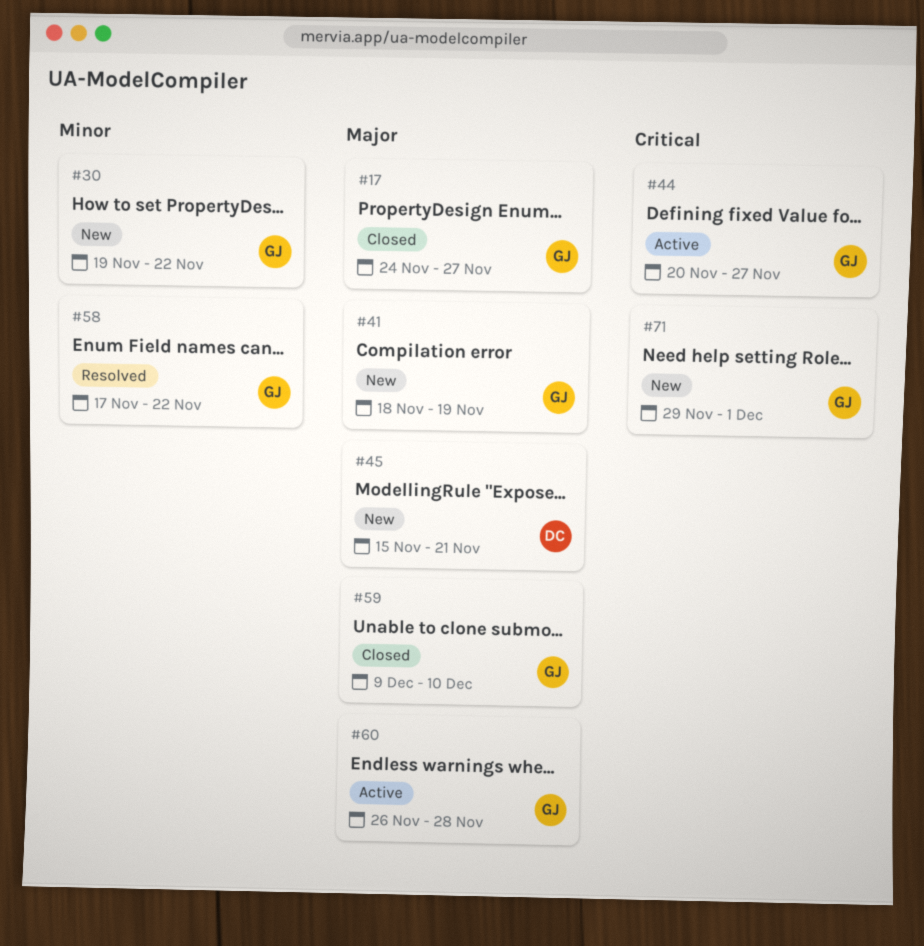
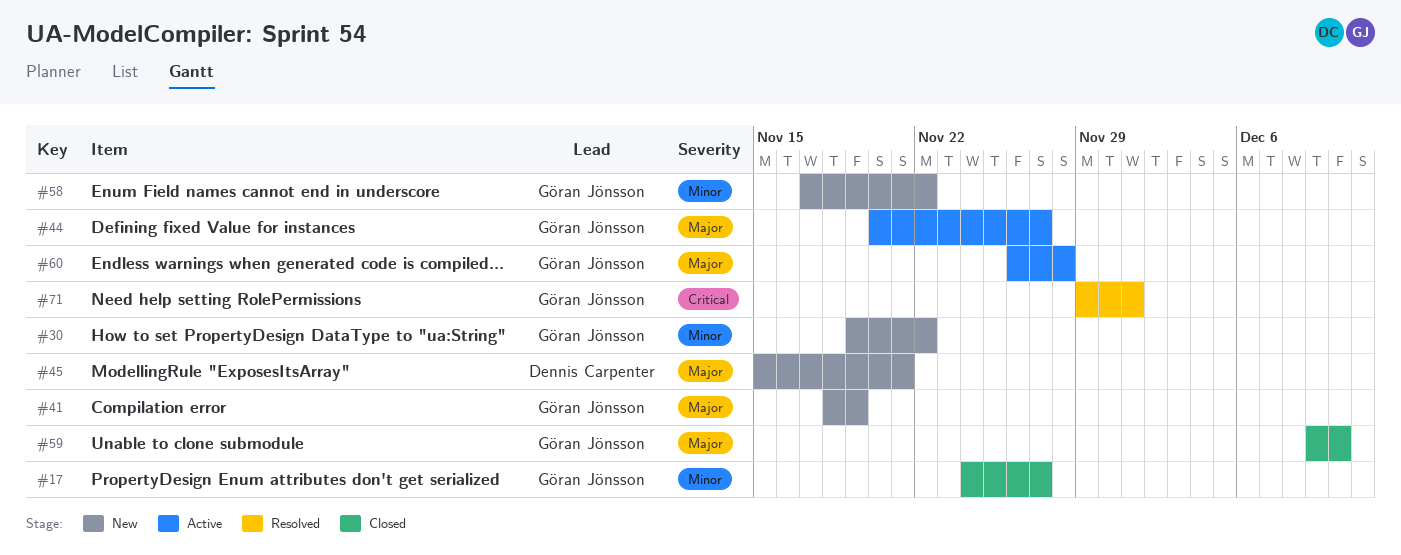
#17, priority: Major -> Minor
#44, priority: Critical -> Major
#58, status: Resolved -> New
#71, status: New -> Resolved

